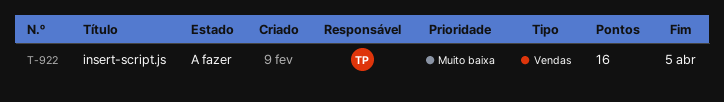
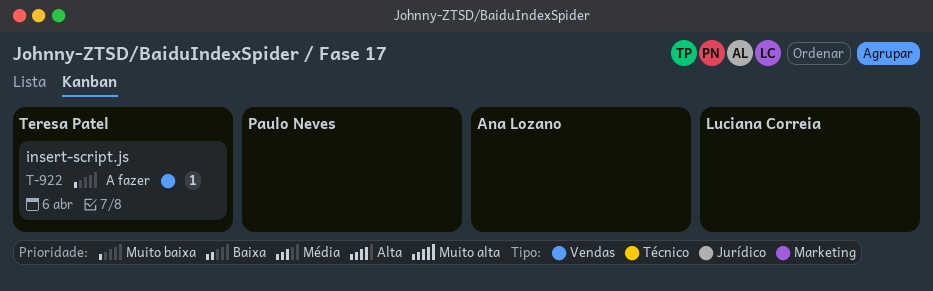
T-922, estimate: 16 -> 1
T-922, due: Apr 5 -> Apr 6

